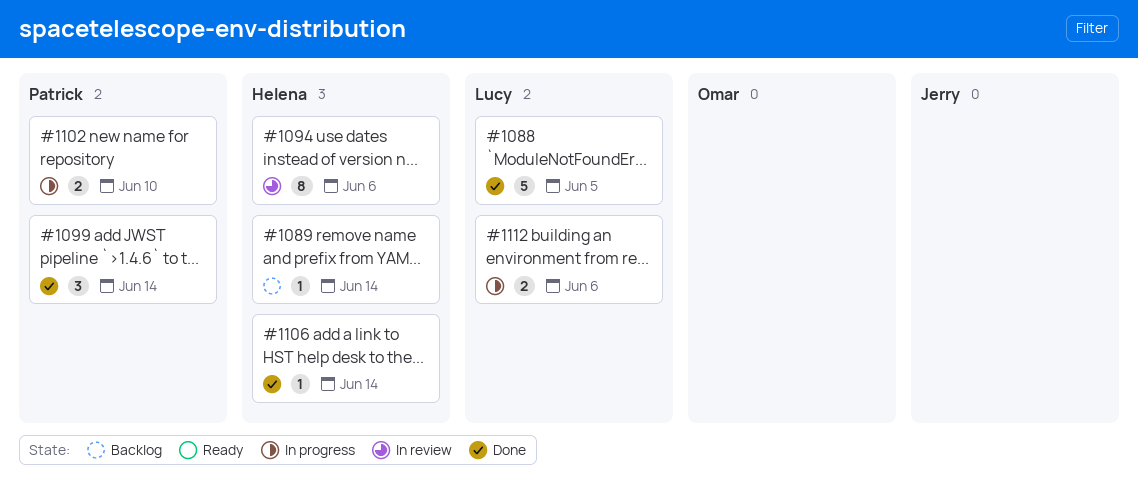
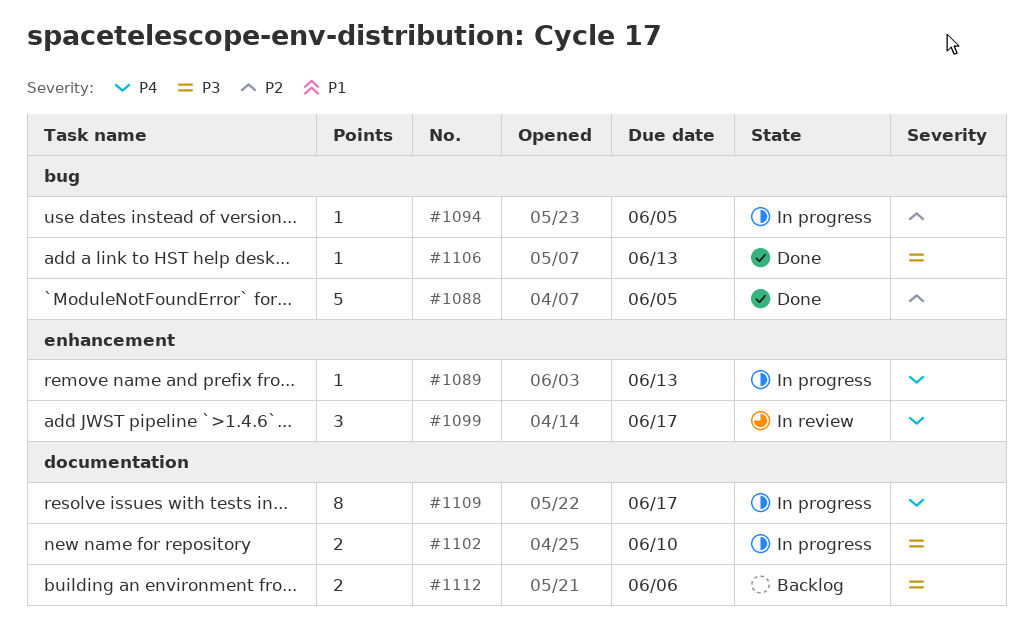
#1089, status: Backlog -> In progress
#1089, due: Jun 14 -> Jun 13
#1094, status: In review -> In progress
#1094, estimate: 8 -> 1
#1094, due: Jun 6 -> Jun 5
#1099, status: Done -> In review
#1099, due: Jun 14 -> Jun 17
#1106, due: Jun 14 -> Jun 13
#1109: none -> present
#1112, status: In progress -> Backlog

